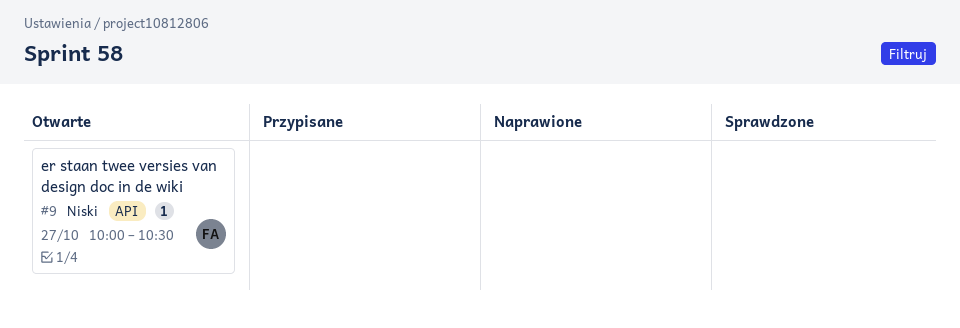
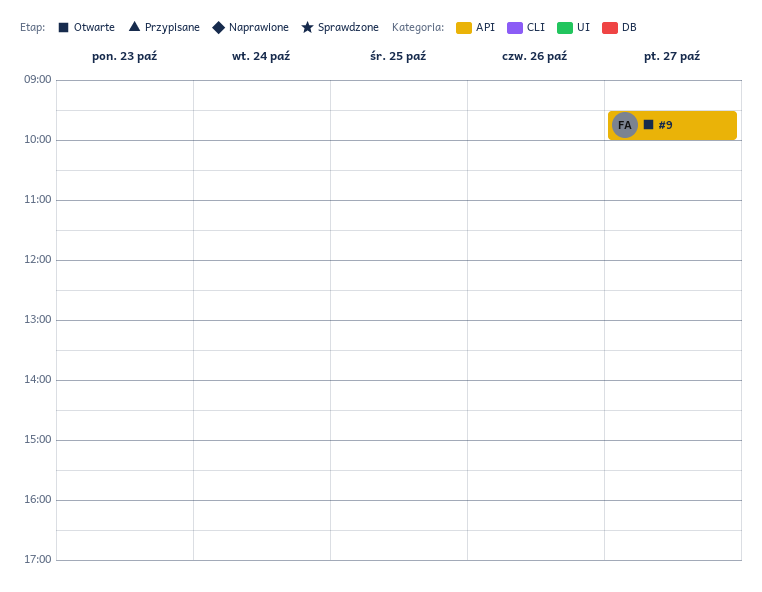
#9, begins: 10:00 -> 09:30
#9, ends: 10:30 -> 10:00

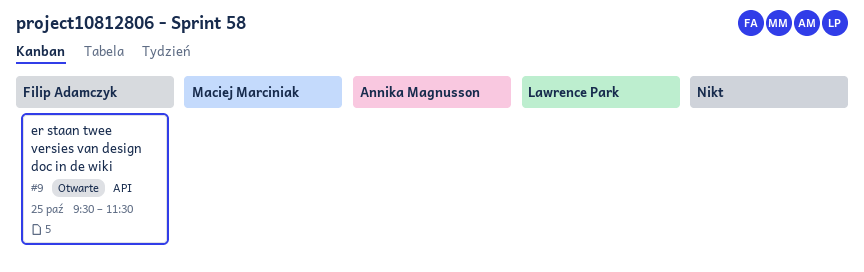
#9, day: Oct 27 -> Oct 25
#9, ends: 10:00 -> 11:30

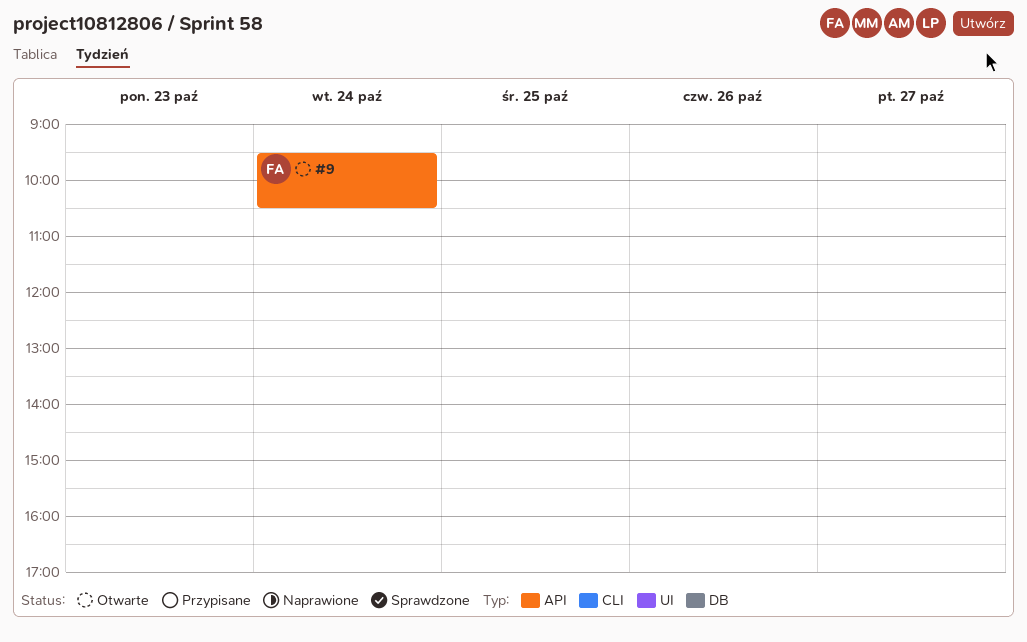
#9, day: Oct 25 -> Oct 24
#9, ends: 11:30 -> 10:30

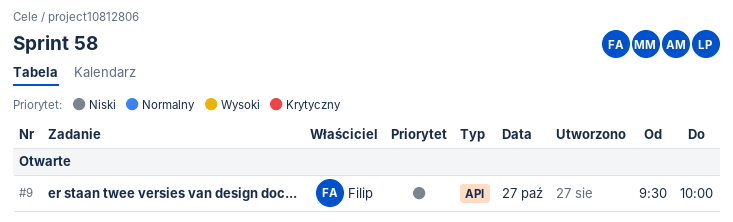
#9, day: Oct 24 -> Oct 27
#9, ends: 10:30 -> 10:00

